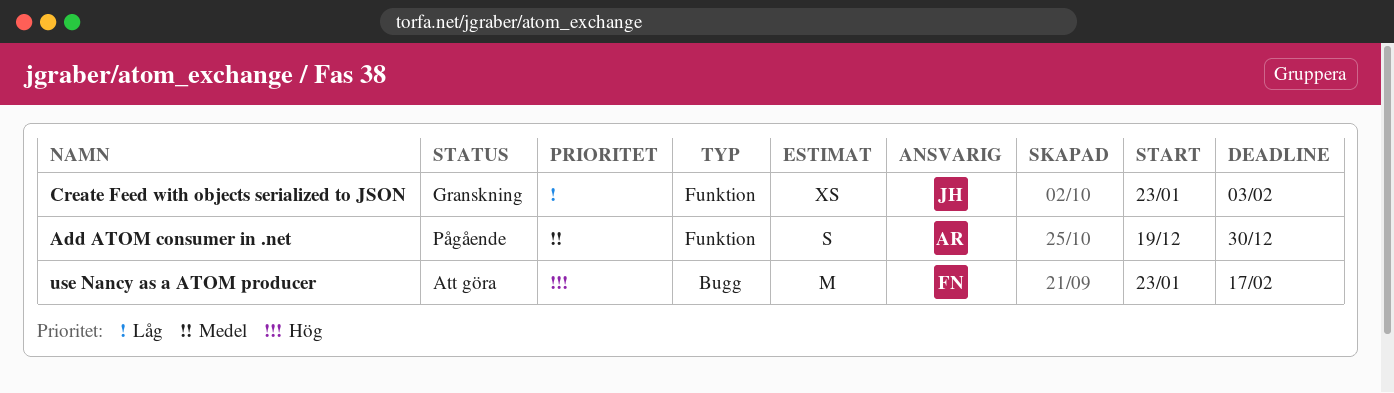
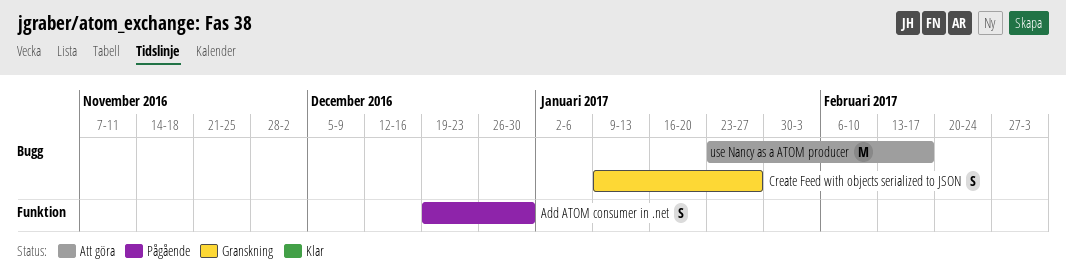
Create Feed with objects serialized to JSON, label: Funktion -> Bugg
Create Feed with objects serialized to JSON, estimate: XS -> S
Create Feed with objects serialized to JSON, start: Jan 23 -> Jan 9
Create Feed with objects serialized to JSON, due: Feb 3 -> Jan 27

